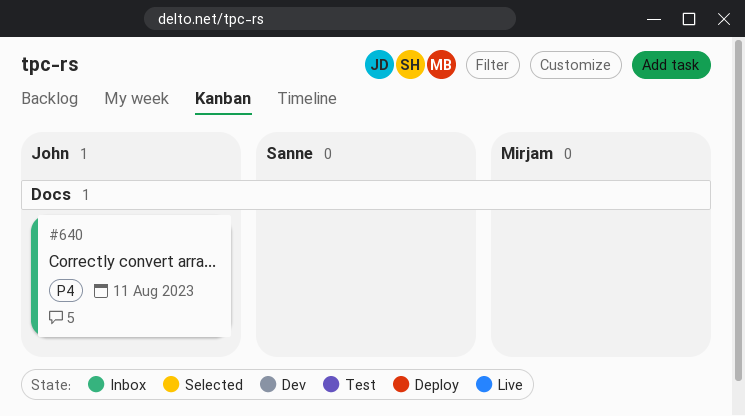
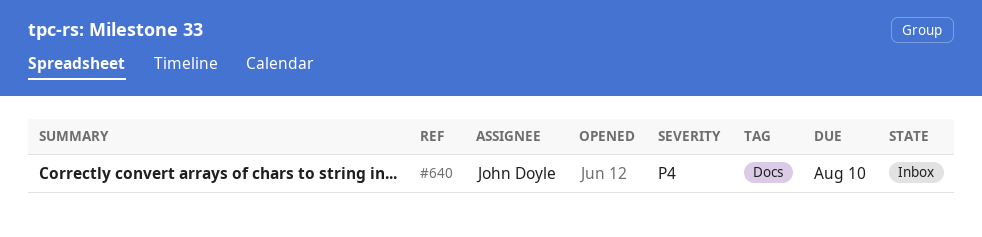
#640, due: Aug 11 -> Aug 10

